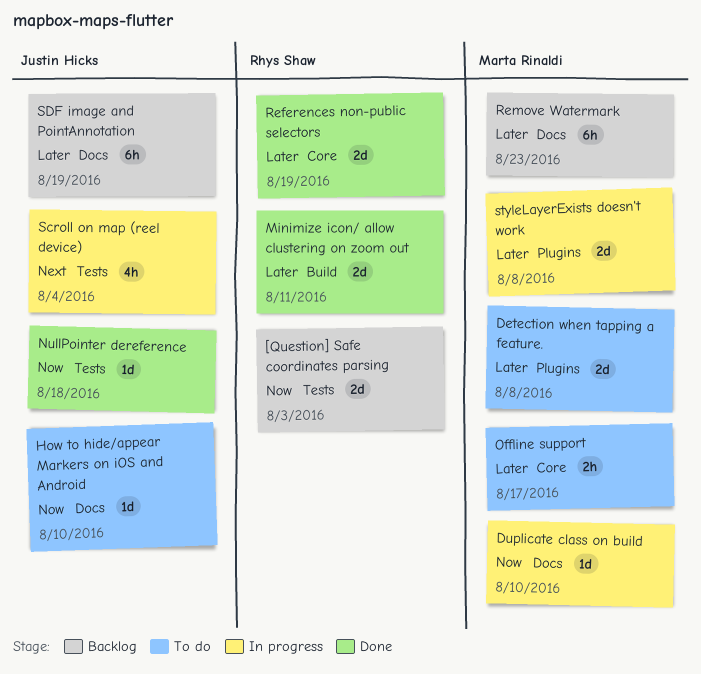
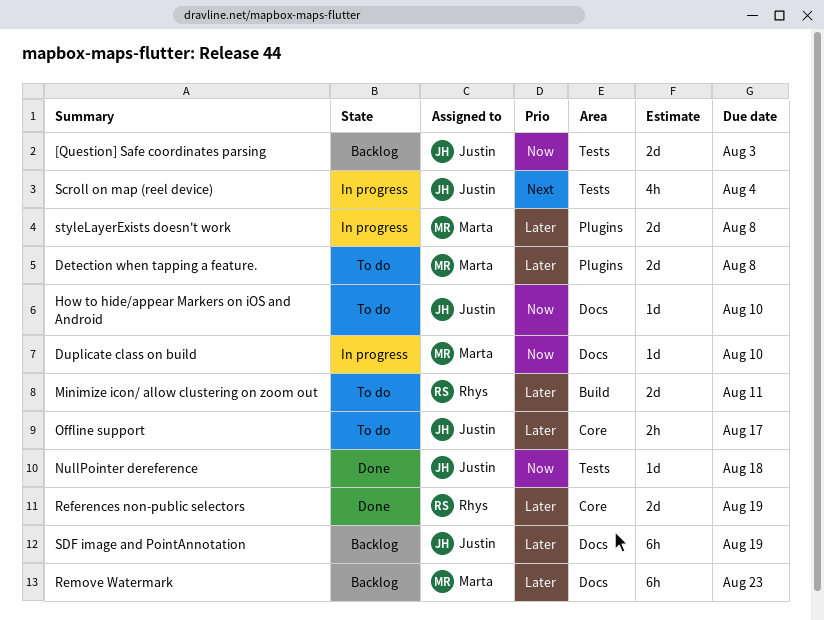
[Question] Safe coordinates parsing, owner: Rhys Shaw -> Justin Hicks
Minimize icon/ allow clustering on zoom out, status: Done -> To do
Offline support, owner: Marta Rinaldi -> Justin Hicks

